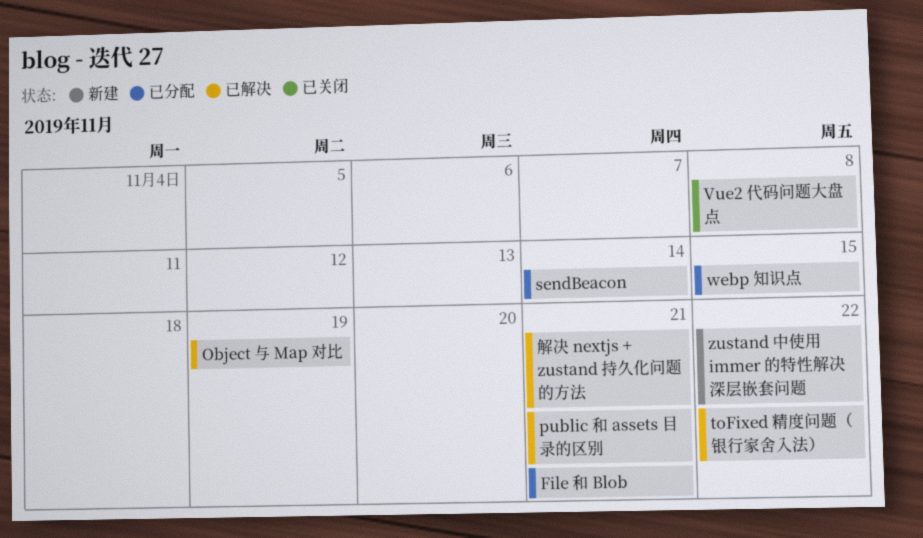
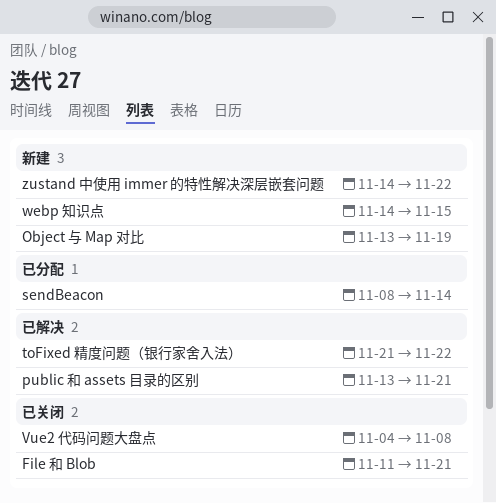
File 和 Blob, status: 已分配 -> 已关闭
Object 与 Map 对比, status: 已解决 -> 新建
webp 知识点, status: 已分配 -> 新建
解决 nextjs + zustand 持久化问题的方法: present -> none

